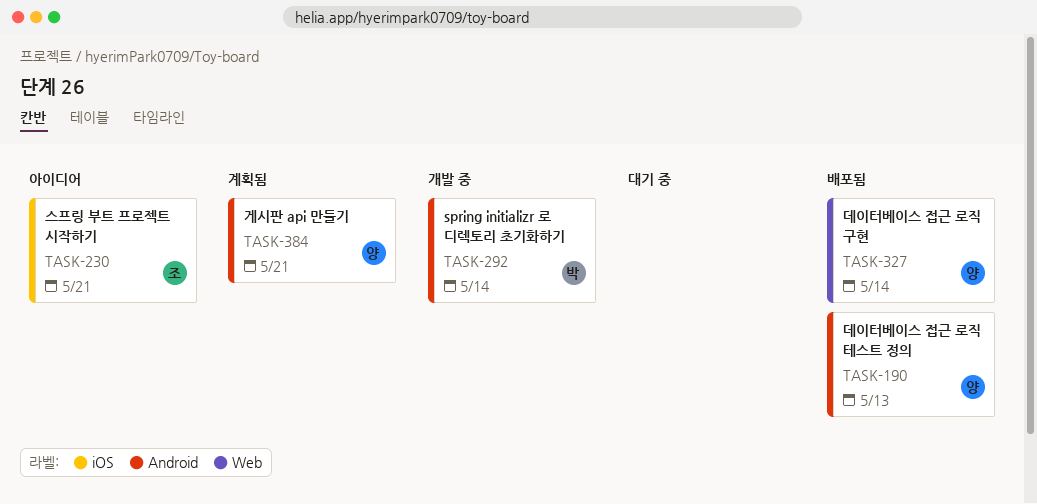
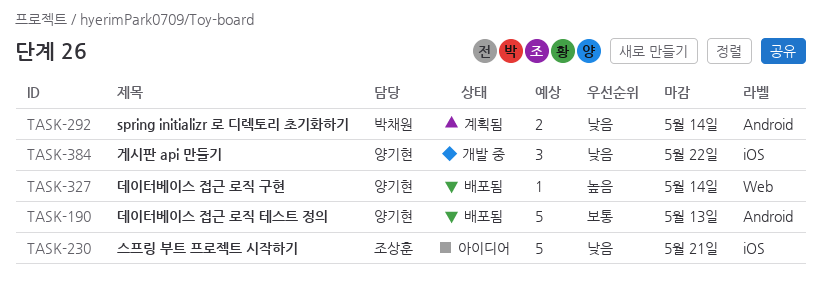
TASK-292, status: 개발 중 -> 계획됨
TASK-384, status: 계획됨 -> 개발 중
TASK-384, label: Android -> iOS
TASK-384, due: May 21 -> May 22

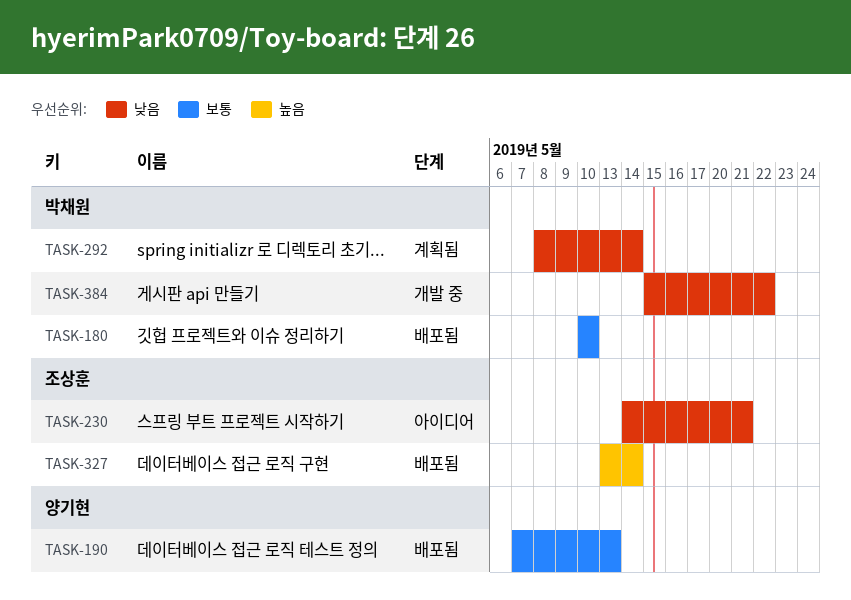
TASK-180: none -> present
TASK-327, owner: 양기현 -> 조상훈
TASK-384, owner: 양기현 -> 박채원

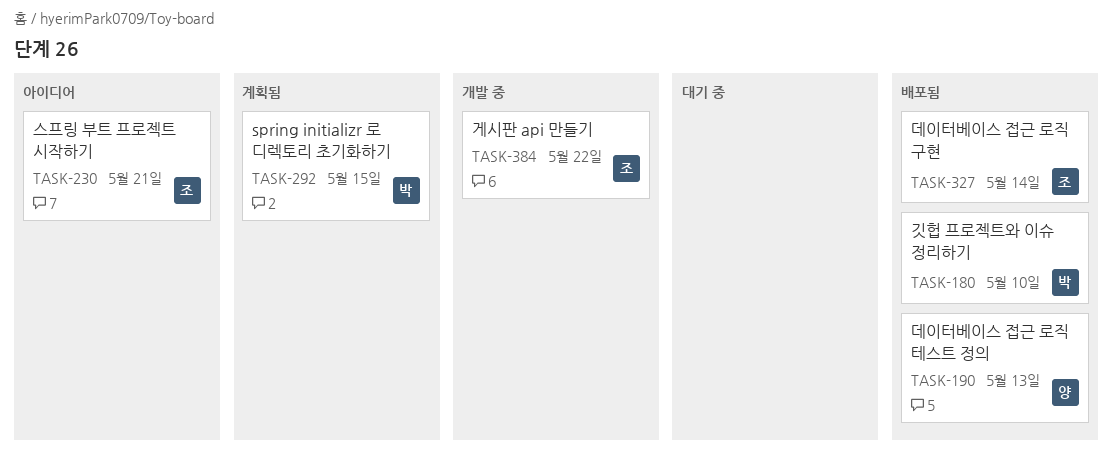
TASK-292, due: May 14 -> May 15
TASK-384, owner: 박채원 -> 조상훈

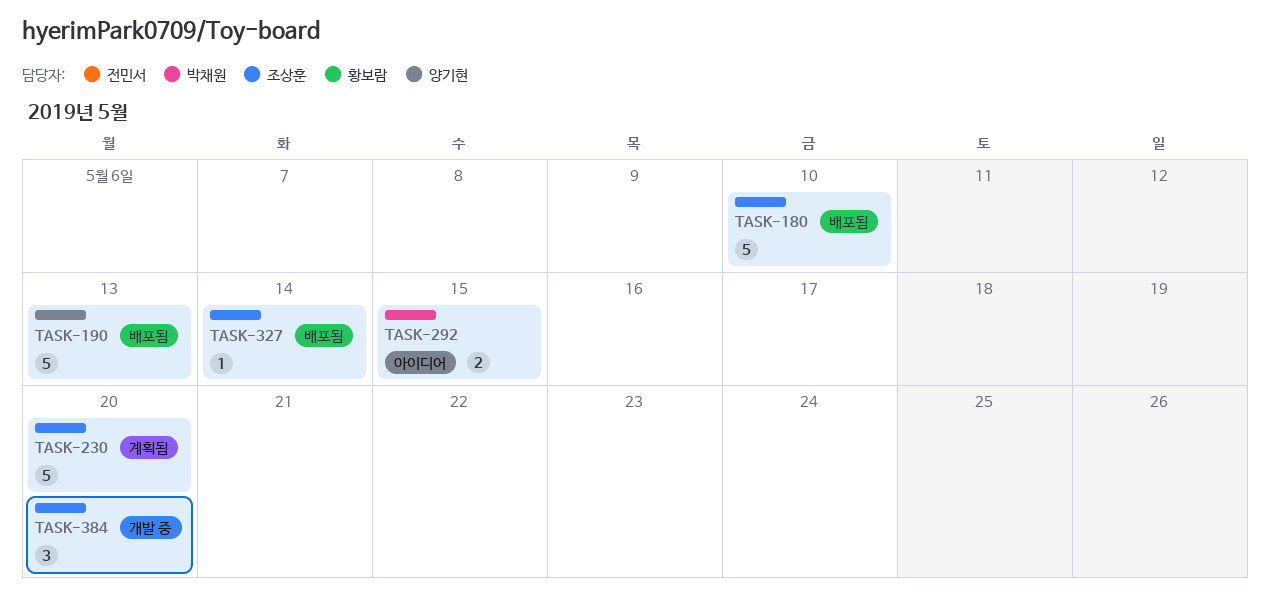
TASK-180, owner: 박채원 -> 조상훈
TASK-230, status: 아이디어 -> 계획됨
TASK-230, due: May 21 -> May 20
TASK-292, status: 계획됨 -> 아이디어
TASK-384, due: May 22 -> May 20

